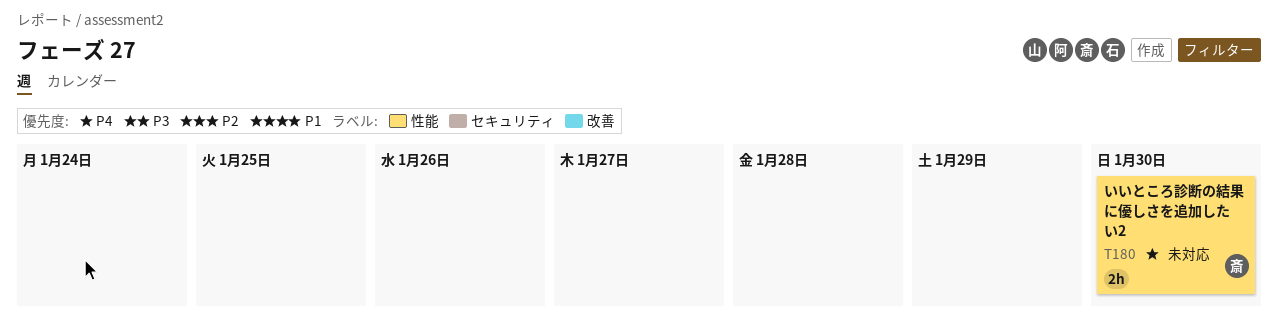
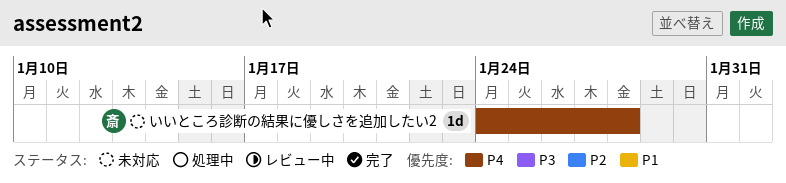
いいところ診断の結果に優しさを追加したい2, estimate: 2h -> 1d
いいところ診断の結果に優しさを追加したい2, due: Jan 30 -> Jan 28

